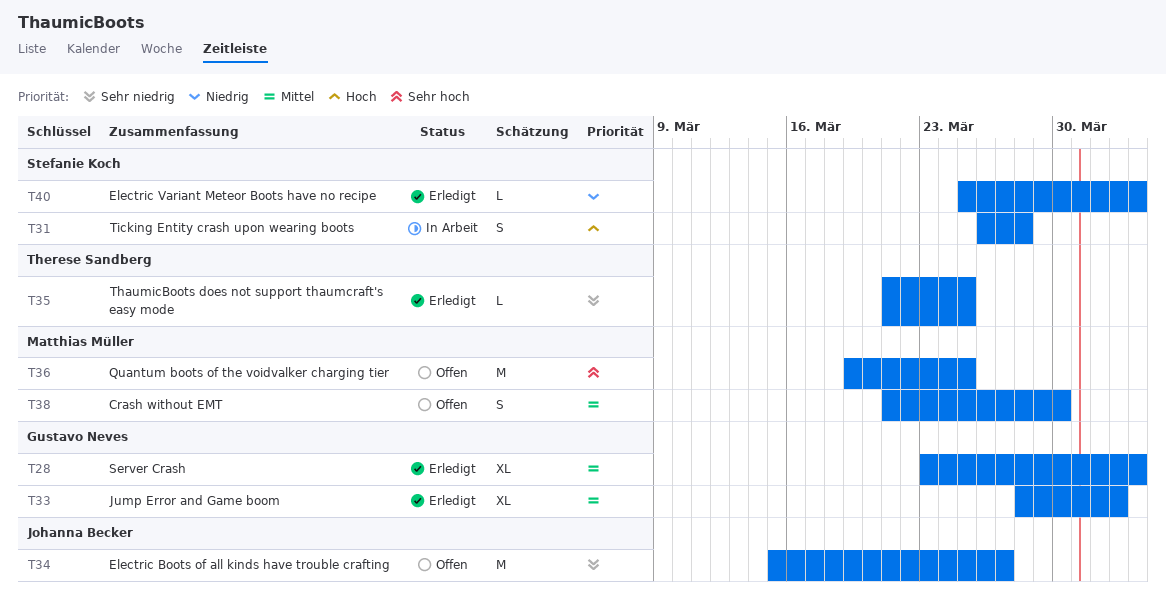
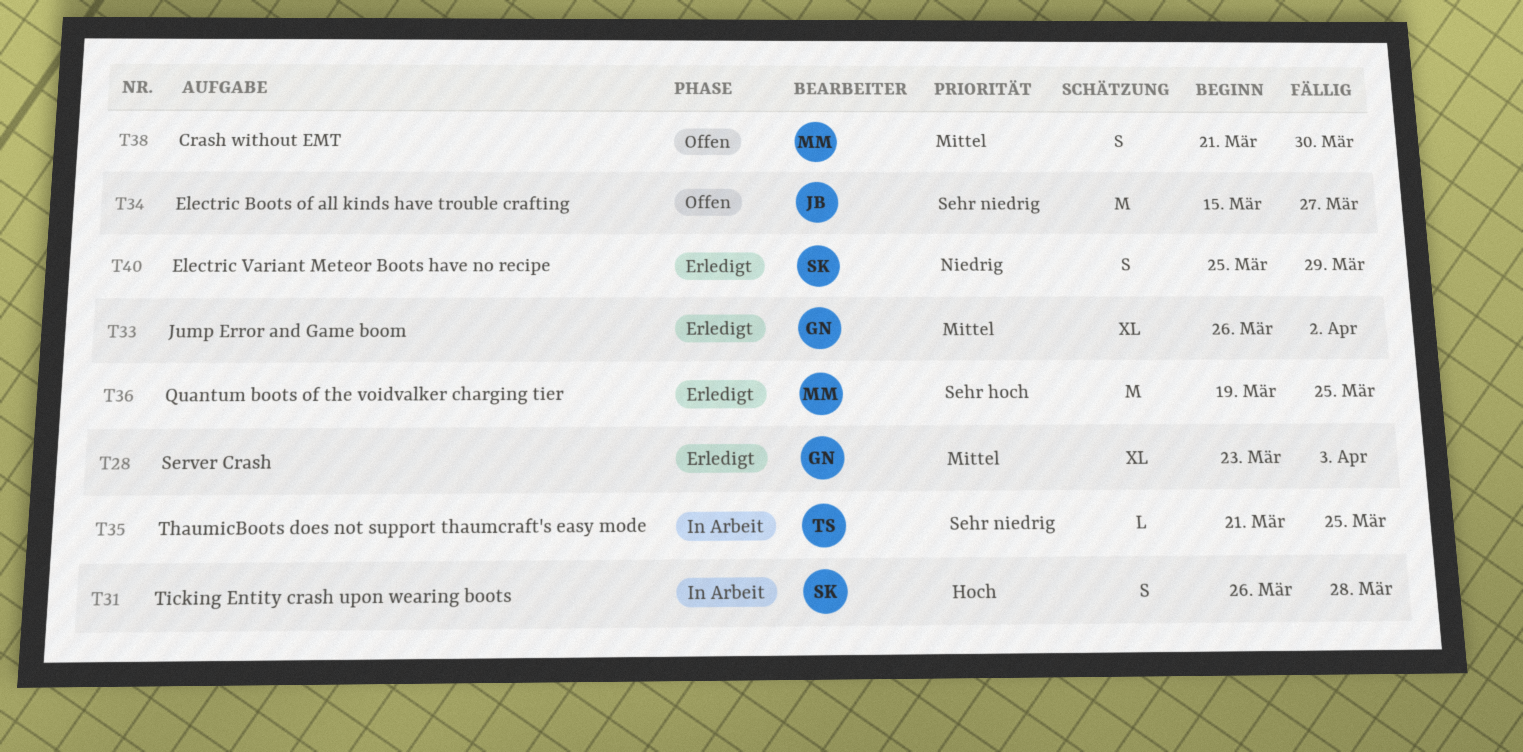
T33, start: Mar 28 -> Mar 26
T35, status: Erledigt -> In Arbeit
T36, status: Offen -> Erledigt
T40, estimate: L -> S
T40, due: Apr 3 -> Mar 29

